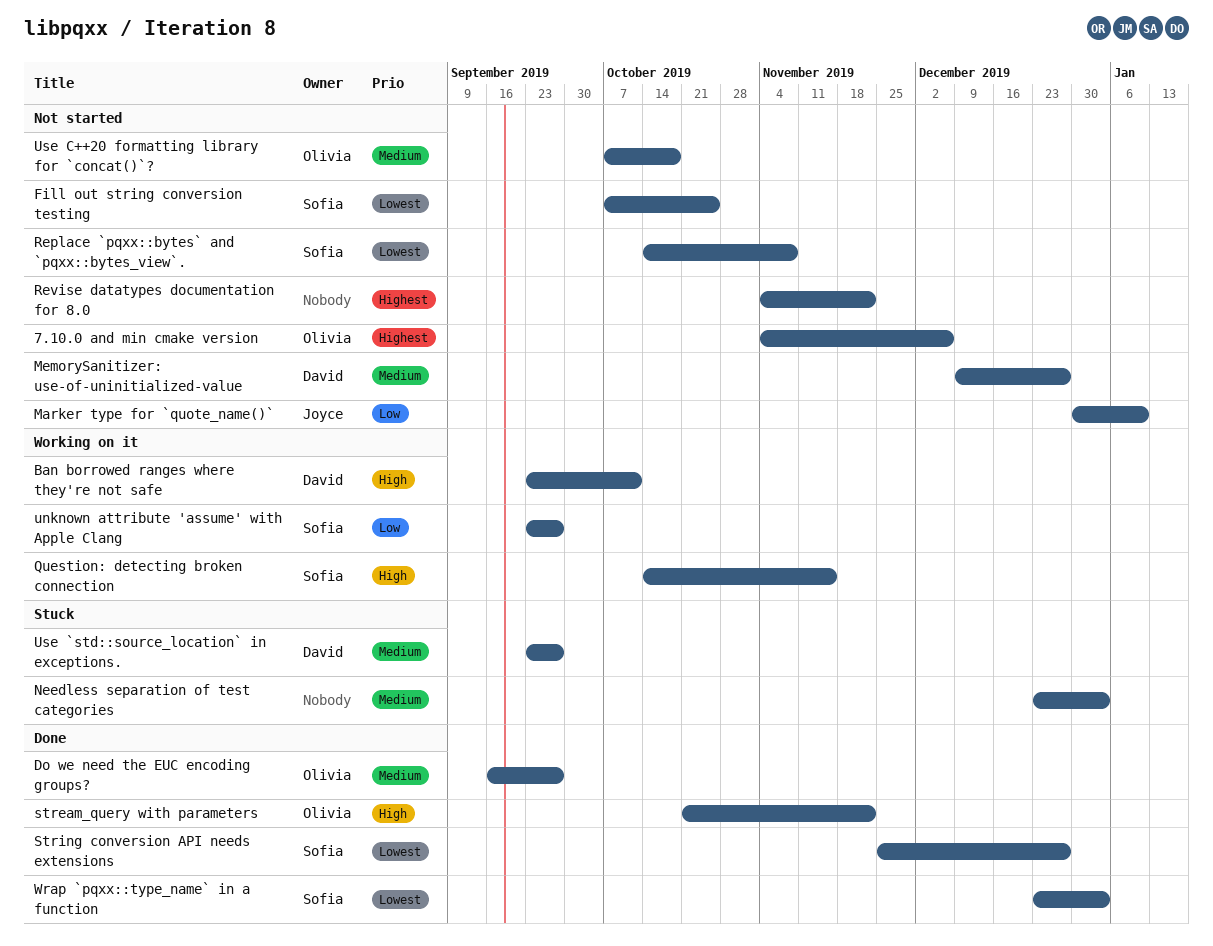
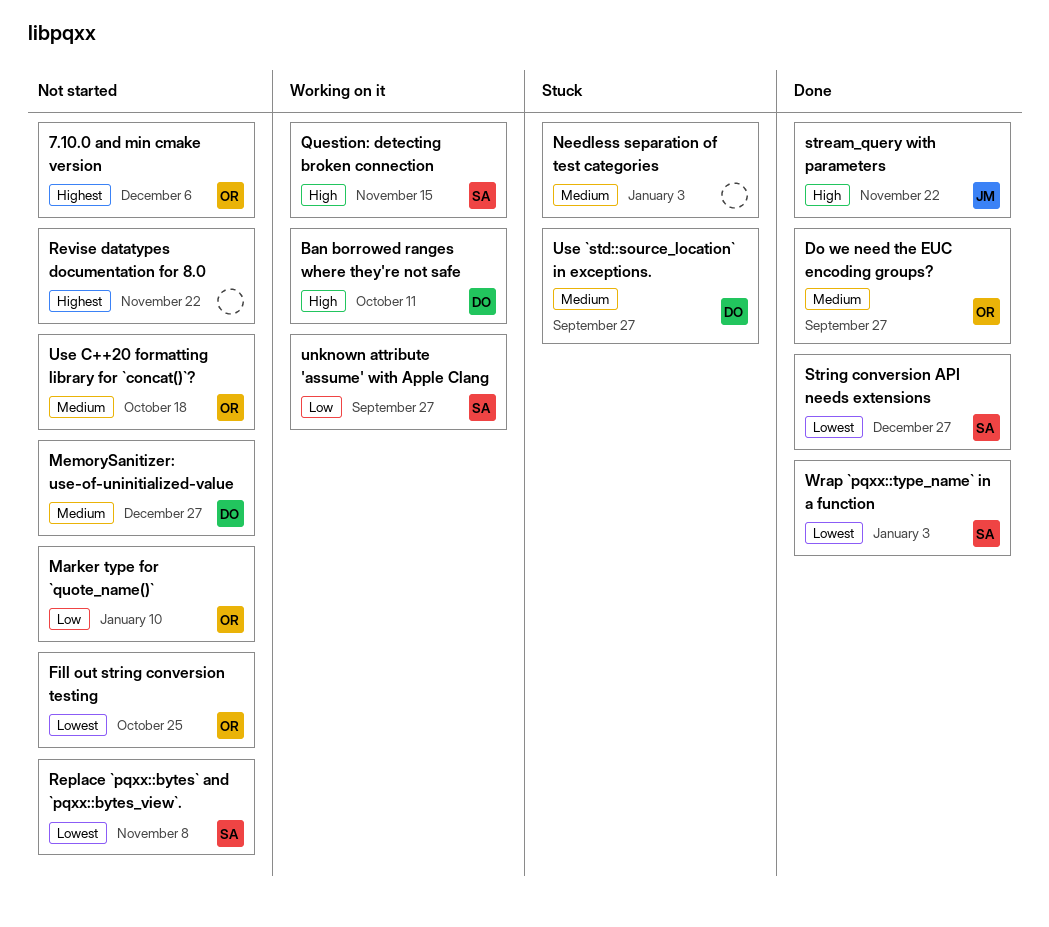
Fill out string conversion testing, owner: Sofia -> Olivia
Marker type for `quote_name()`, owner: Joyce -> Olivia
stream_query with parameters, owner: Olivia -> Joyce

